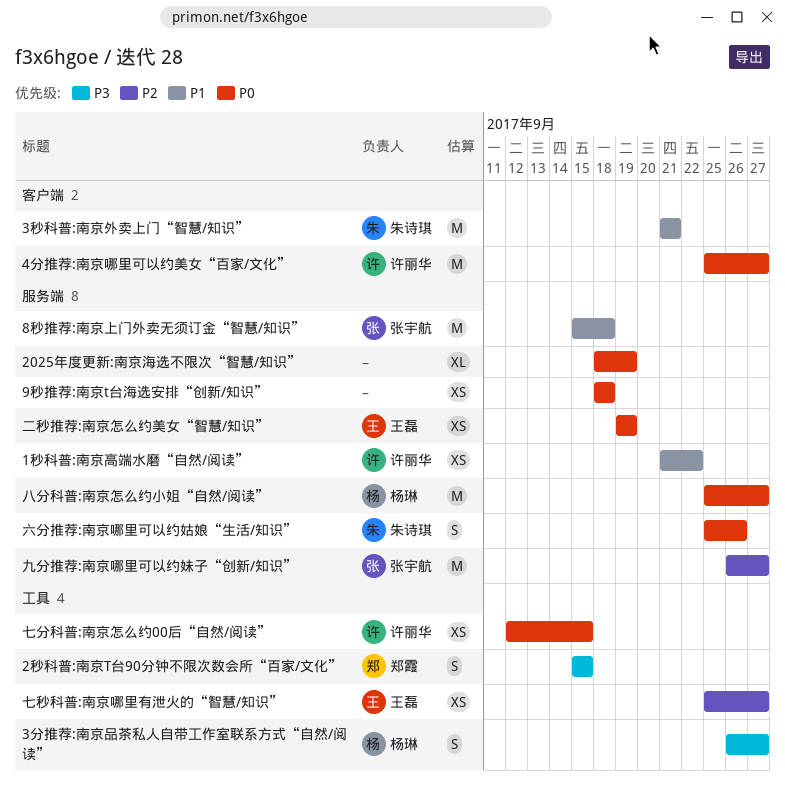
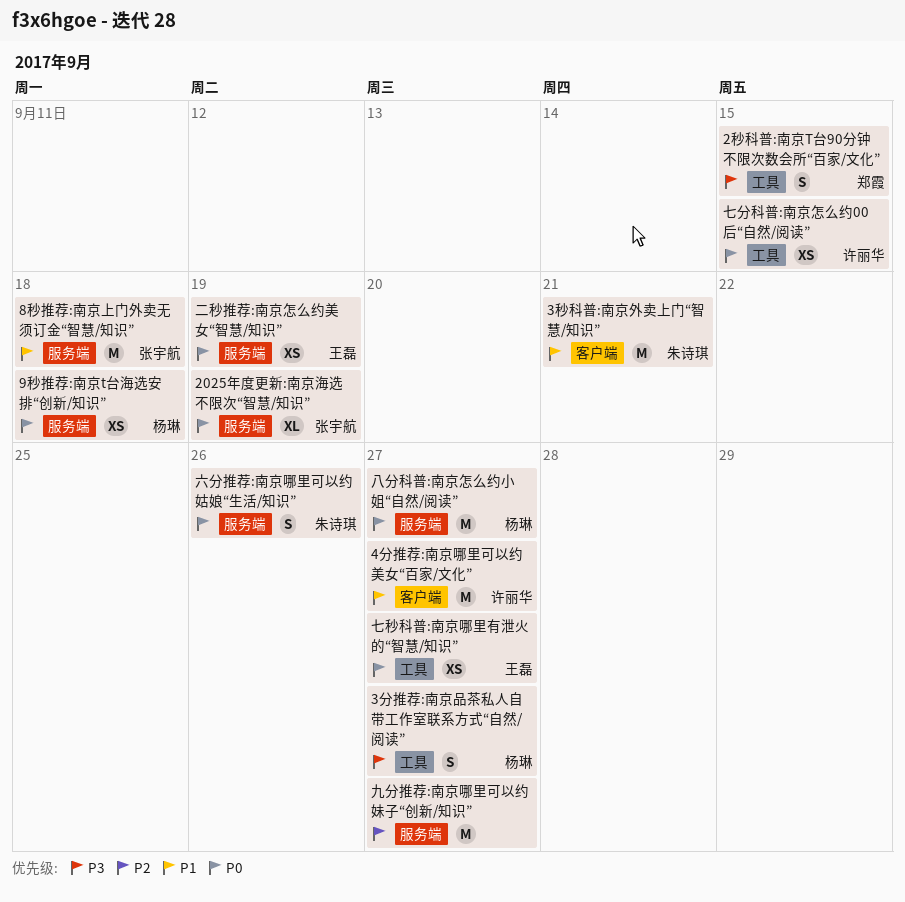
1秒科普:南京高端水磨“自然/阅读”: present -> none
2025年度更新:南京海选不限次“智慧/知识”, owner: none -> 张宇航
4分推荐:南京哪里可以约美女“百家/文化”, priority: P0 -> P1
9秒推荐:南京t台海选安排“创新/知识”, owner: none -> 杨琳
七秒科普:南京哪里有泄火的“智慧/知识”, priority: P2 -> P0
九分推荐:南京哪里可以约妹子“创新/知识”, owner: 张宇航 -> none

